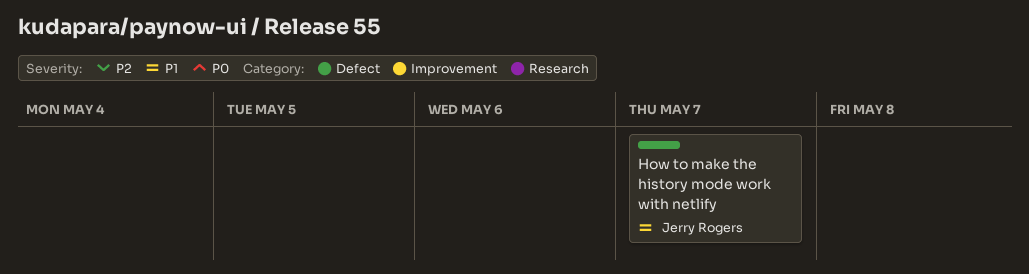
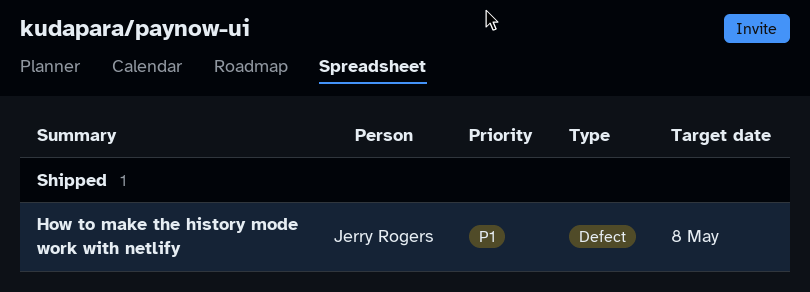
How to make the history mode work with netlify, due: May 7 -> May 8

